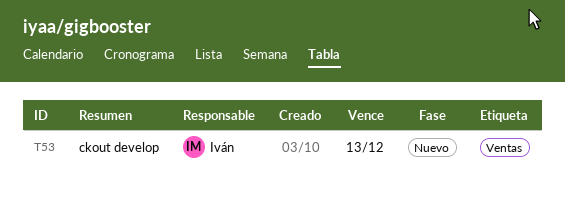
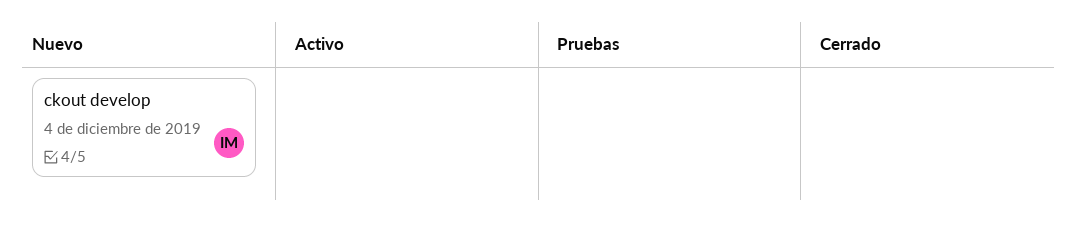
ckout develop, due: Dec 13 -> Dec 4

